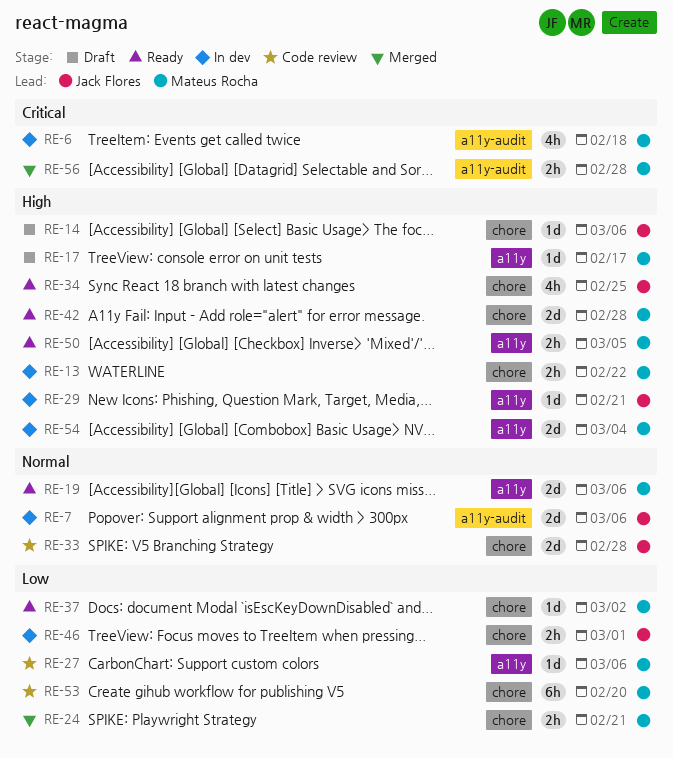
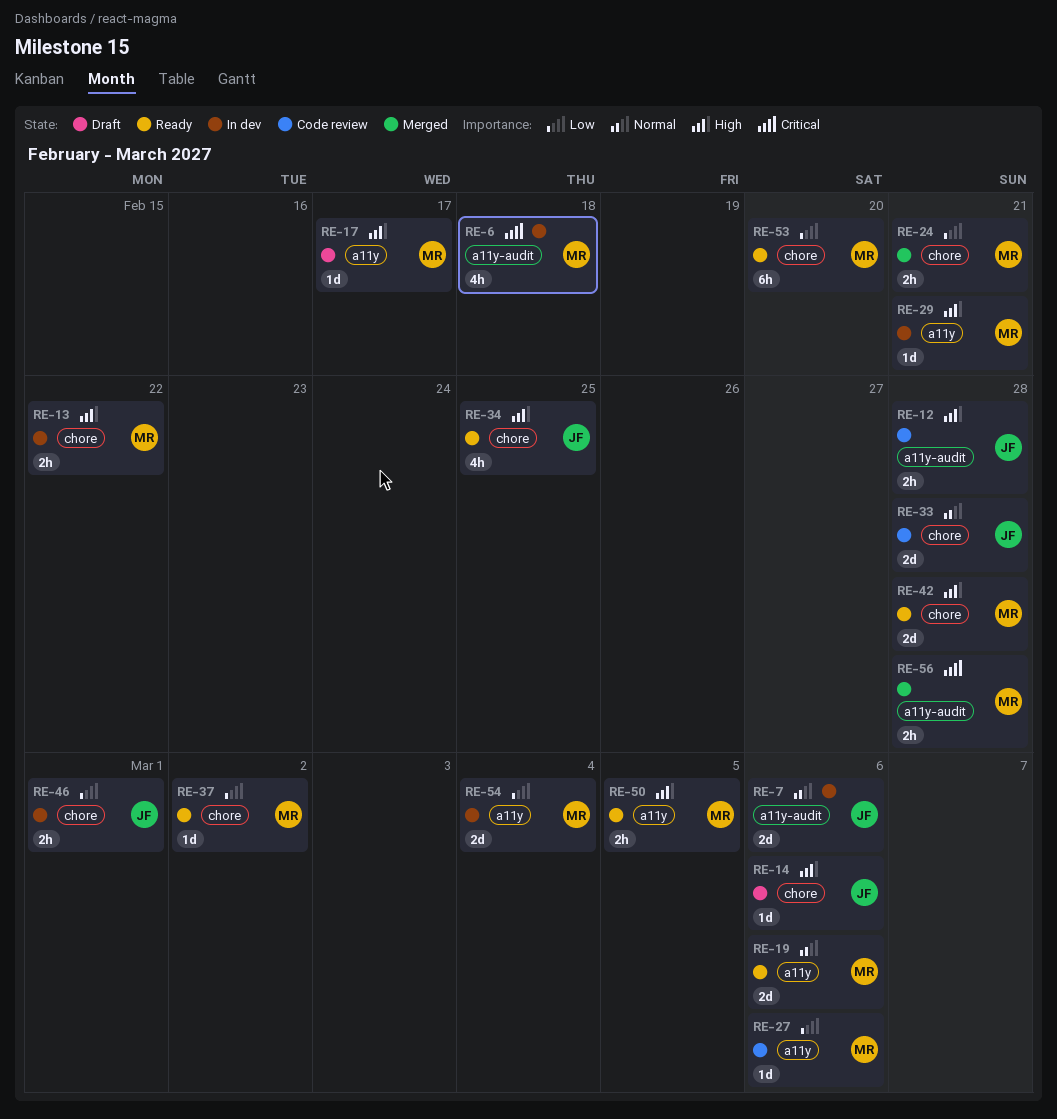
RE-12: none -> present
RE-29, owner: Jack Flores -> Mateus Rocha
RE-53, status: Code review -> Ready
RE-54, priority: High -> Low

